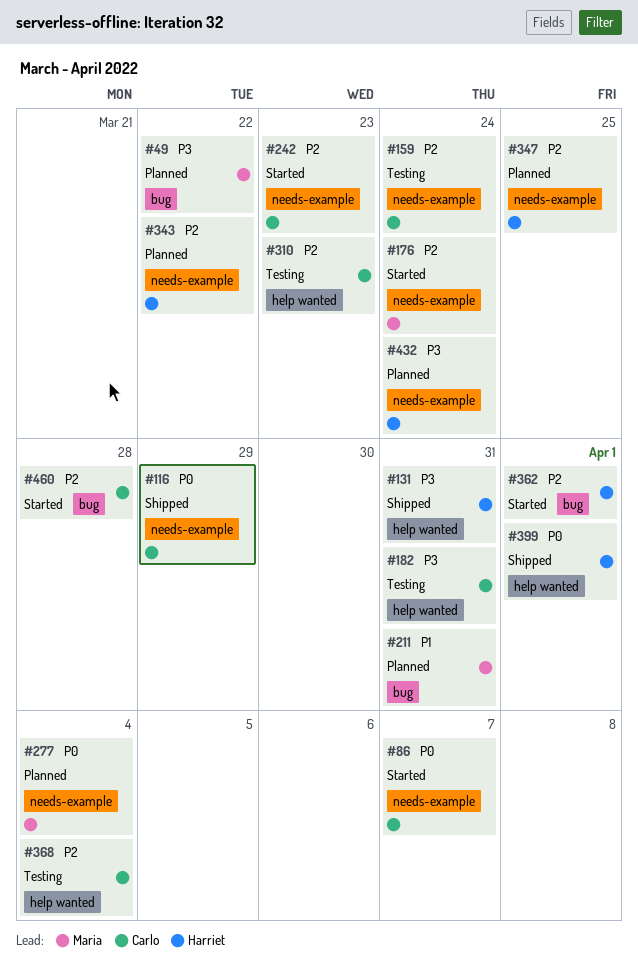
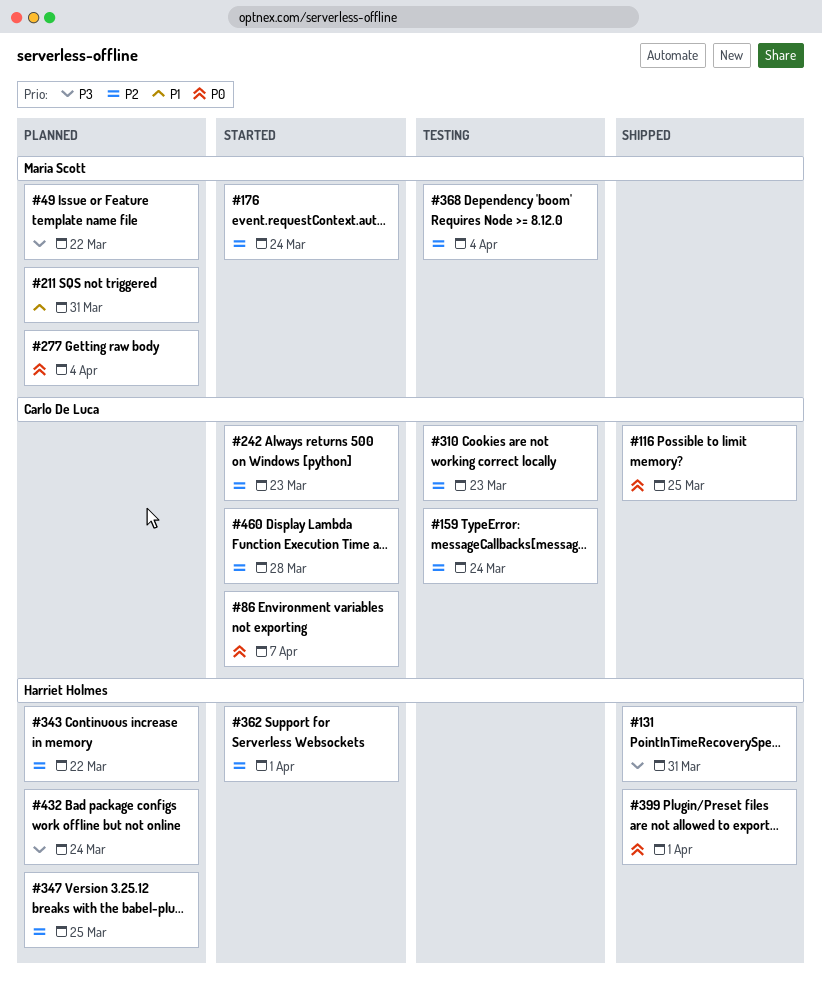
#116, due: Mar 29 -> Mar 25
#182: present -> none
#368, owner: Carlo De Luca -> Maria Scott

